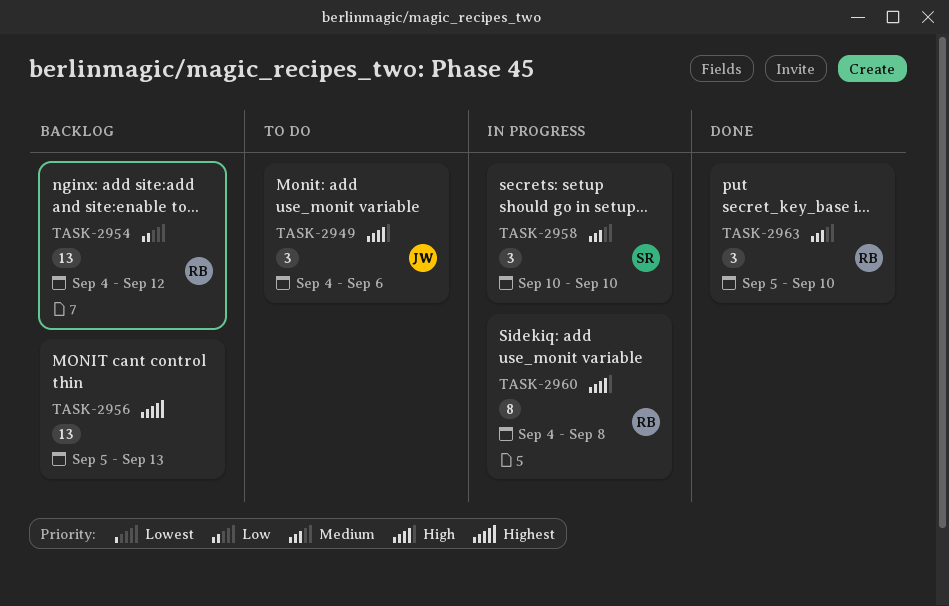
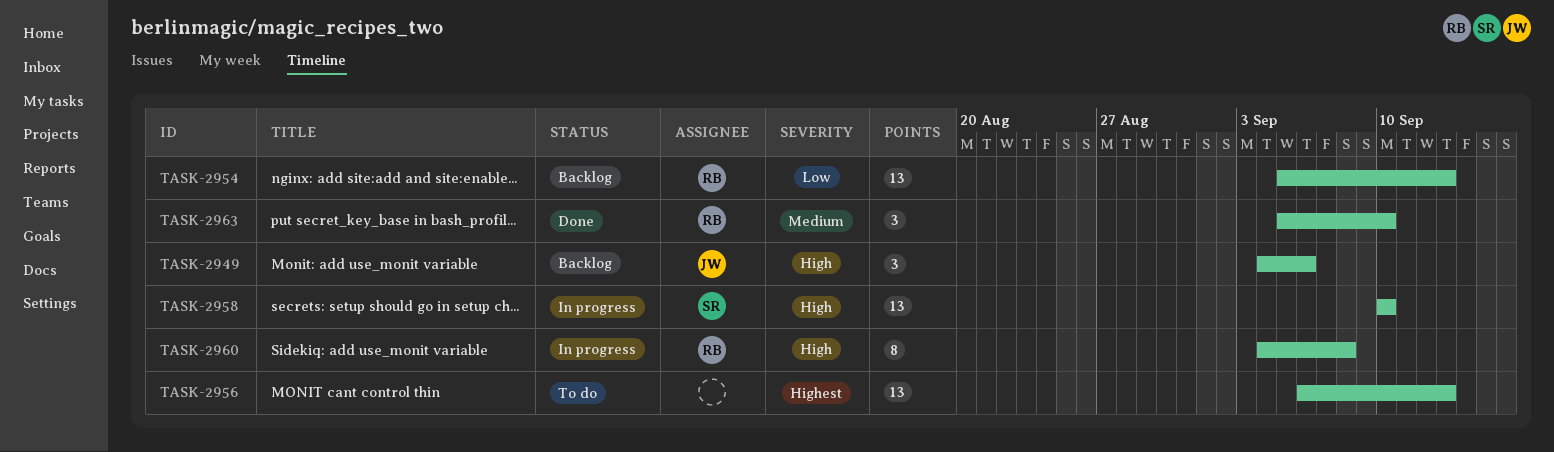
TASK-2949, status: To do -> Backlog
TASK-2954, start: Sep 4 -> Sep 5
TASK-2954, due: Sep 12 -> Sep 13
TASK-2956, status: Backlog -> To do
TASK-2956, start: Sep 5 -> Sep 6
TASK-2958, priority: Medium -> High
TASK-2958, estimate: 3 -> 13

